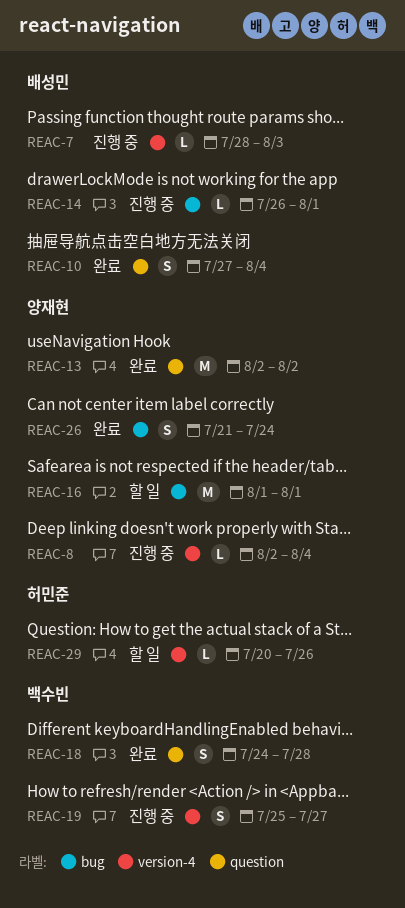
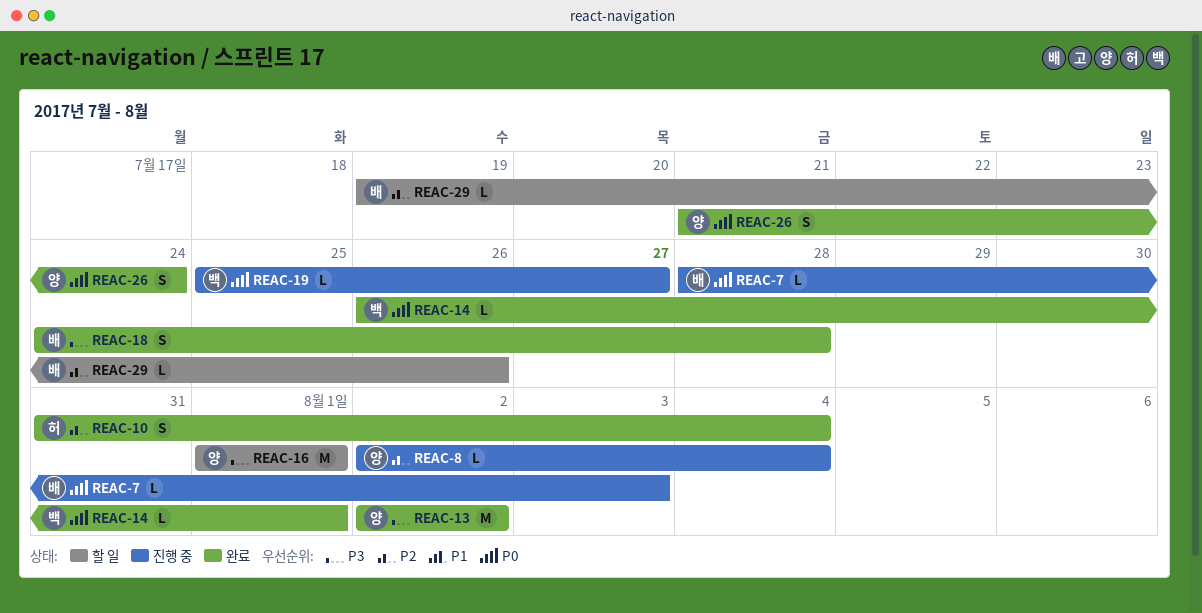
REAC-10, owner: 배성민 -> 허민준
REAC-10, start: Jul 27 -> Jul 31
REAC-14, status: 진행 중 -> 완료
REAC-14, owner: 배성민 -> 백수빈
REAC-18, owner: 백수빈 -> 배성민
REAC-19, estimate: S -> L
REAC-29, owner: 허민준 -> 배성민
REAC-29, start: Jul 20 -> Jul 19

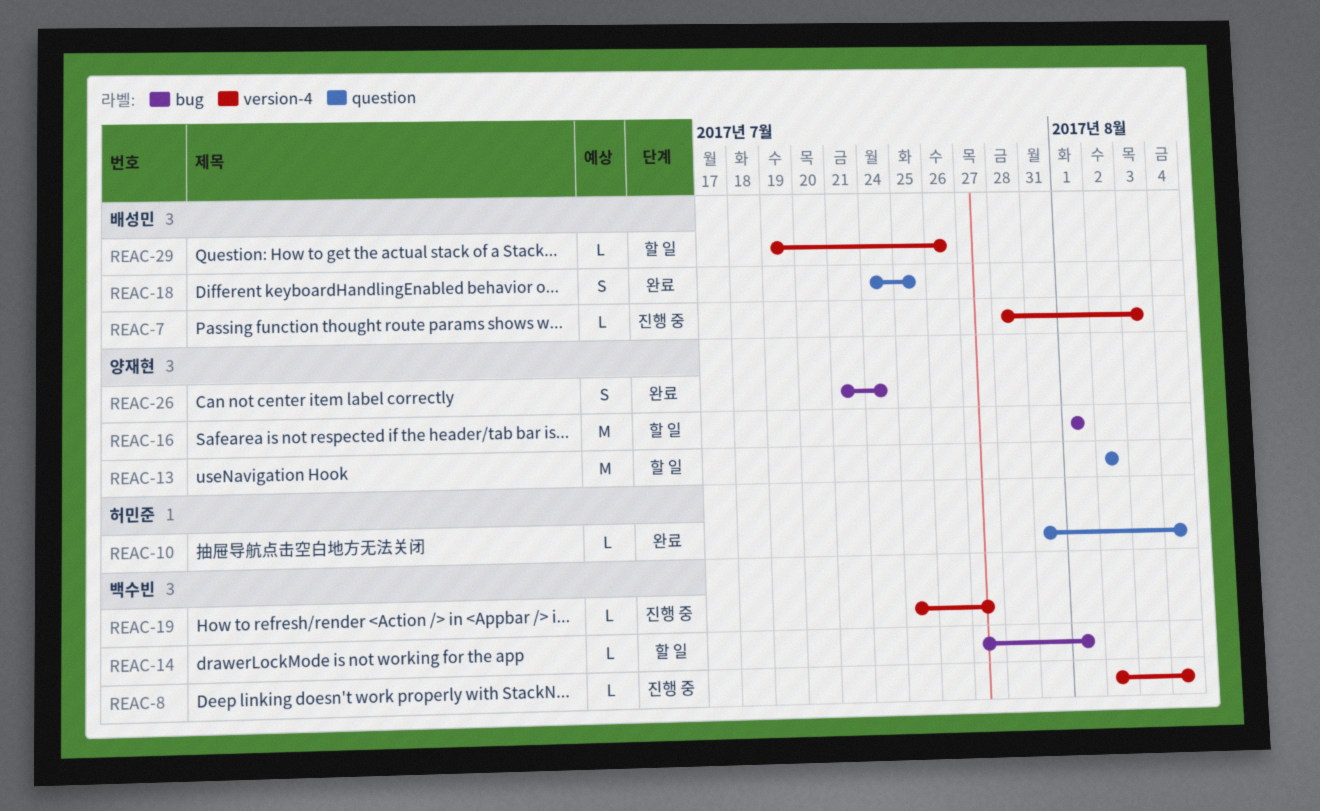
REAC-8, owner: 양재현 -> 백수빈
REAC-10, estimate: S -> L
REAC-13, status: 완료 -> 할 일
REAC-14, status: 완료 -> 할 일
REAC-14, start: Jul 26 -> Jul 27
REAC-18, due: Jul 28 -> Jul 25

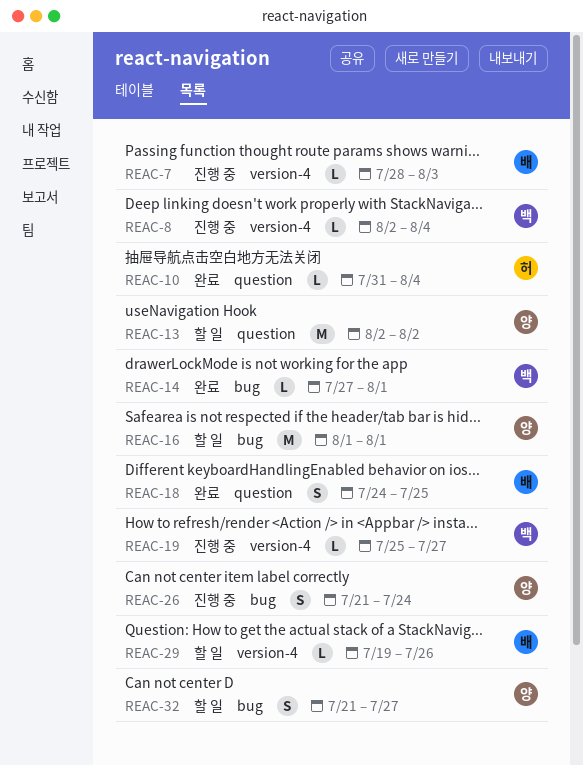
REAC-14, status: 할 일 -> 완료
REAC-26, status: 완료 -> 진행 중
REAC-32: none -> present

